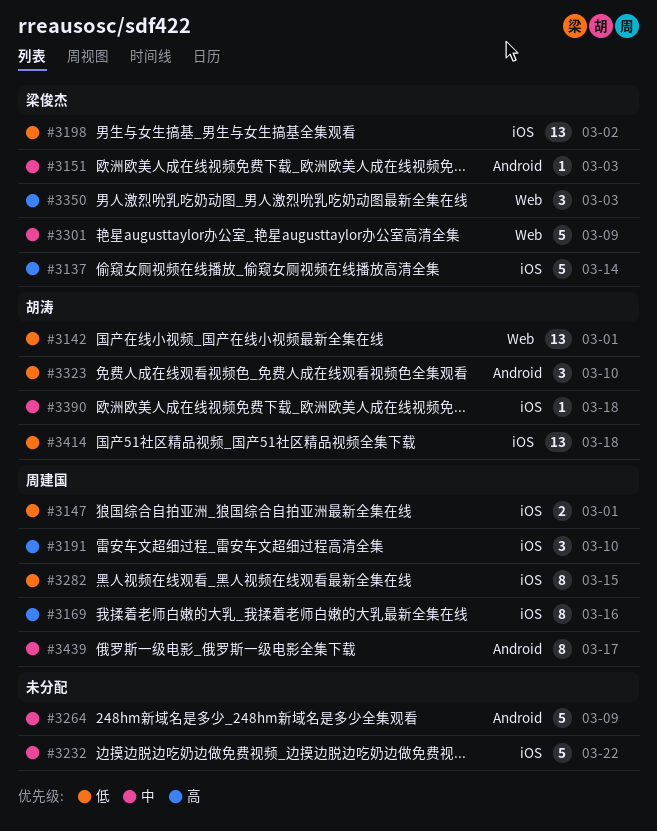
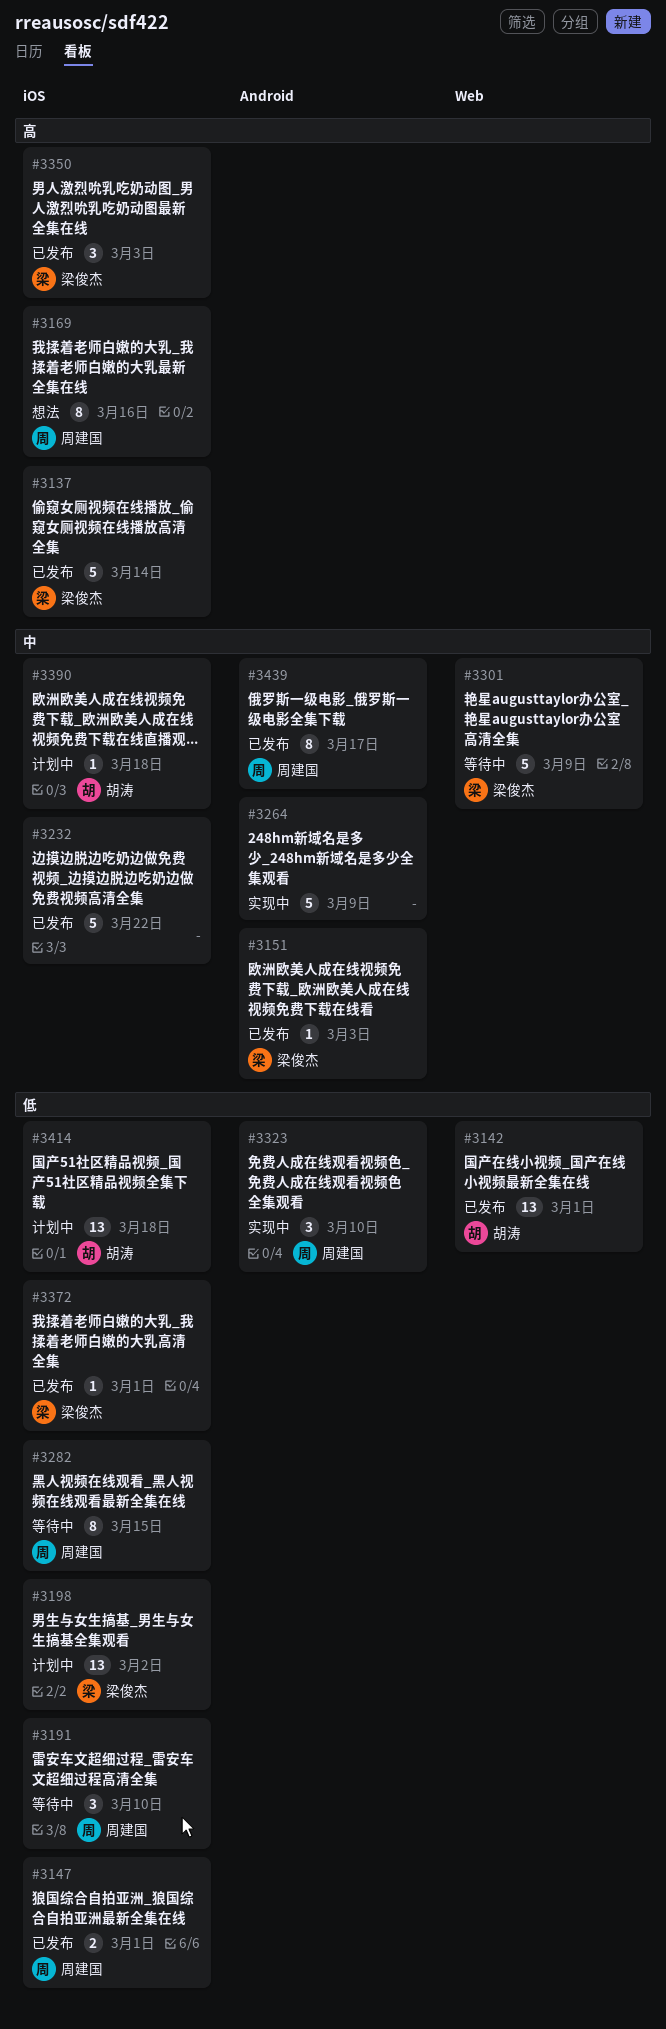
#3191, priority: 高 -> 低
#3323, owner: 胡涛 -> 周建国
#3350, label: Web -> iOS
#3372: none -> present

